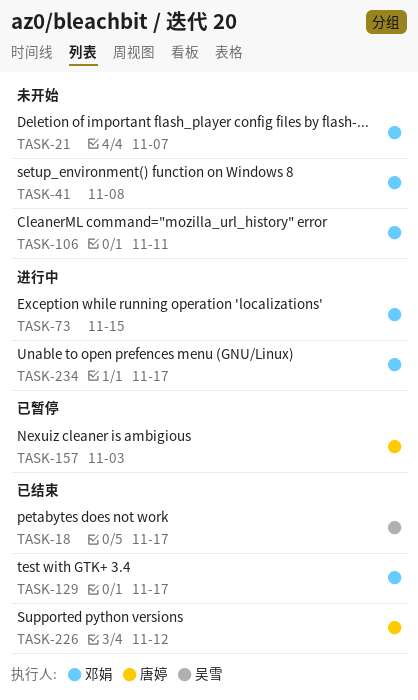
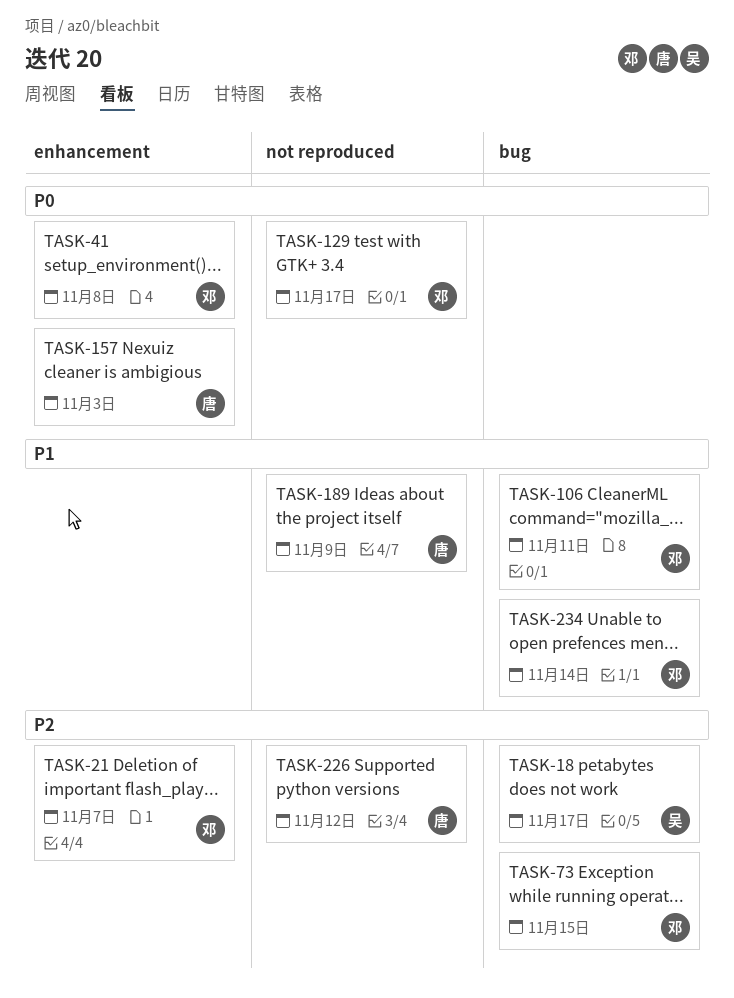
TASK-189: none -> present
TASK-234, due: Nov 17 -> Nov 14

